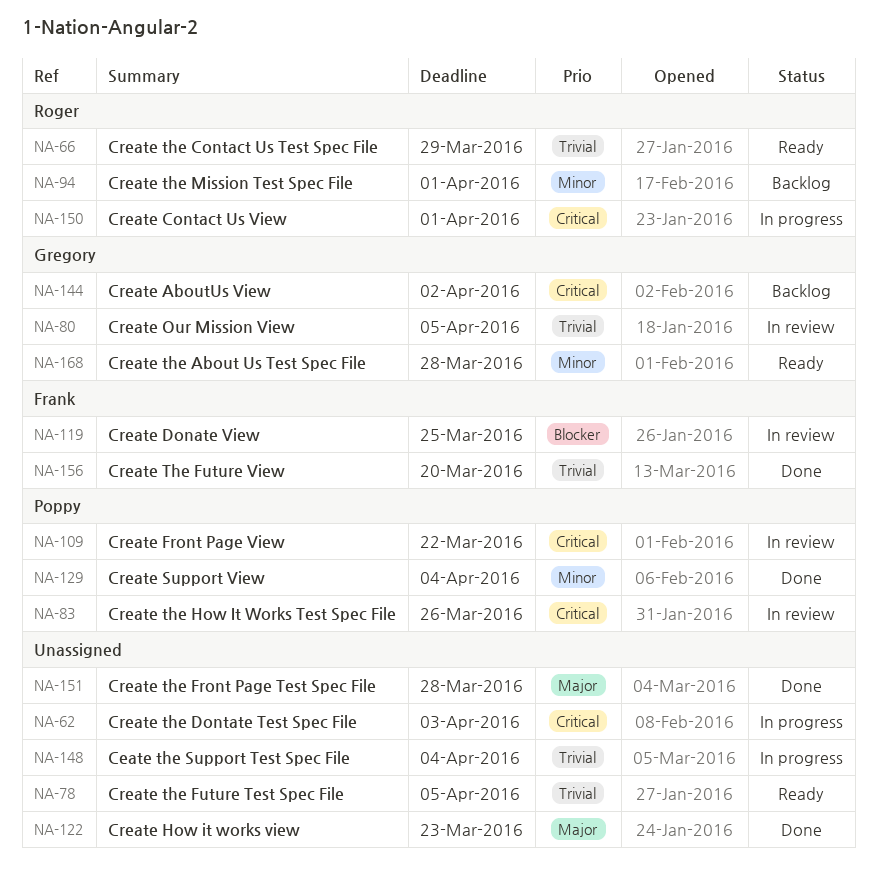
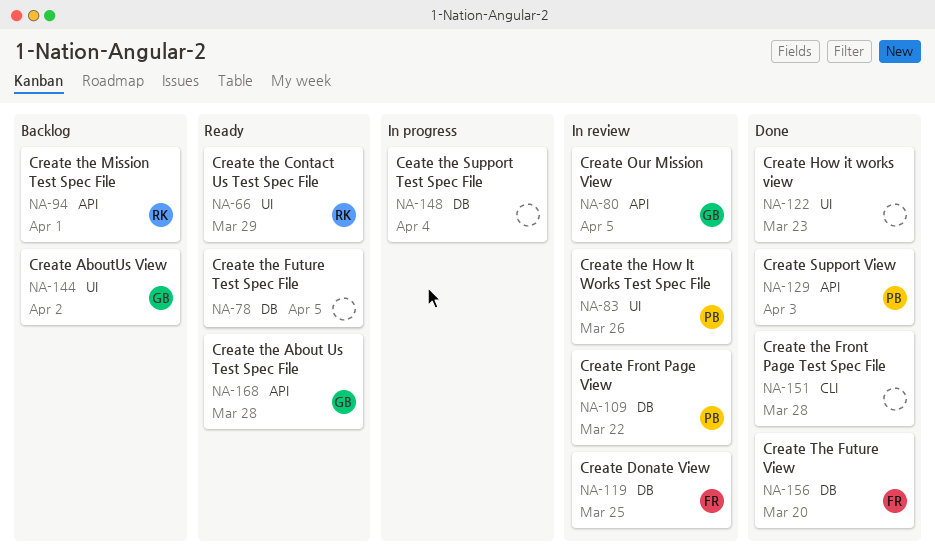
NA-62: present -> none
NA-129, due: Apr 4 -> Apr 3
NA-150: present -> none

